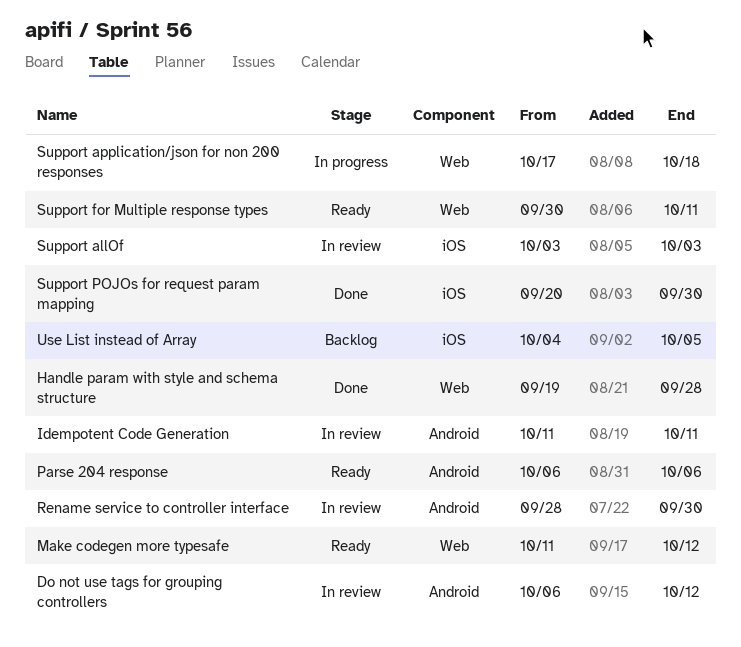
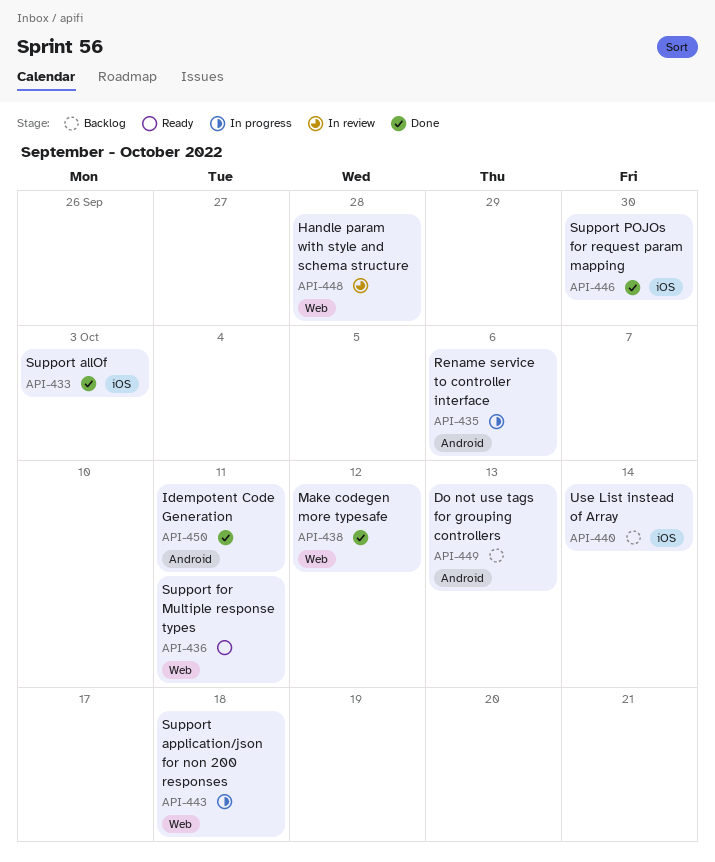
Do not use tags for grouping controllers, status: In review -> Backlog
Do not use tags for grouping controllers, due: Oct 12 -> Oct 13
Handle param with style and schema structure, status: Done -> In review
Idempotent Code Generation, status: In review -> Done
Make codegen more typesafe, status: Ready -> Done
Parse 204 response: present -> none
Rename service to controller interface, status: In review -> In progress
Rename service to controller interface, due: Sep 30 -> Oct 6
Support allOf, status: In review -> Done
Use List instead of Array, due: Oct 5 -> Oct 14

